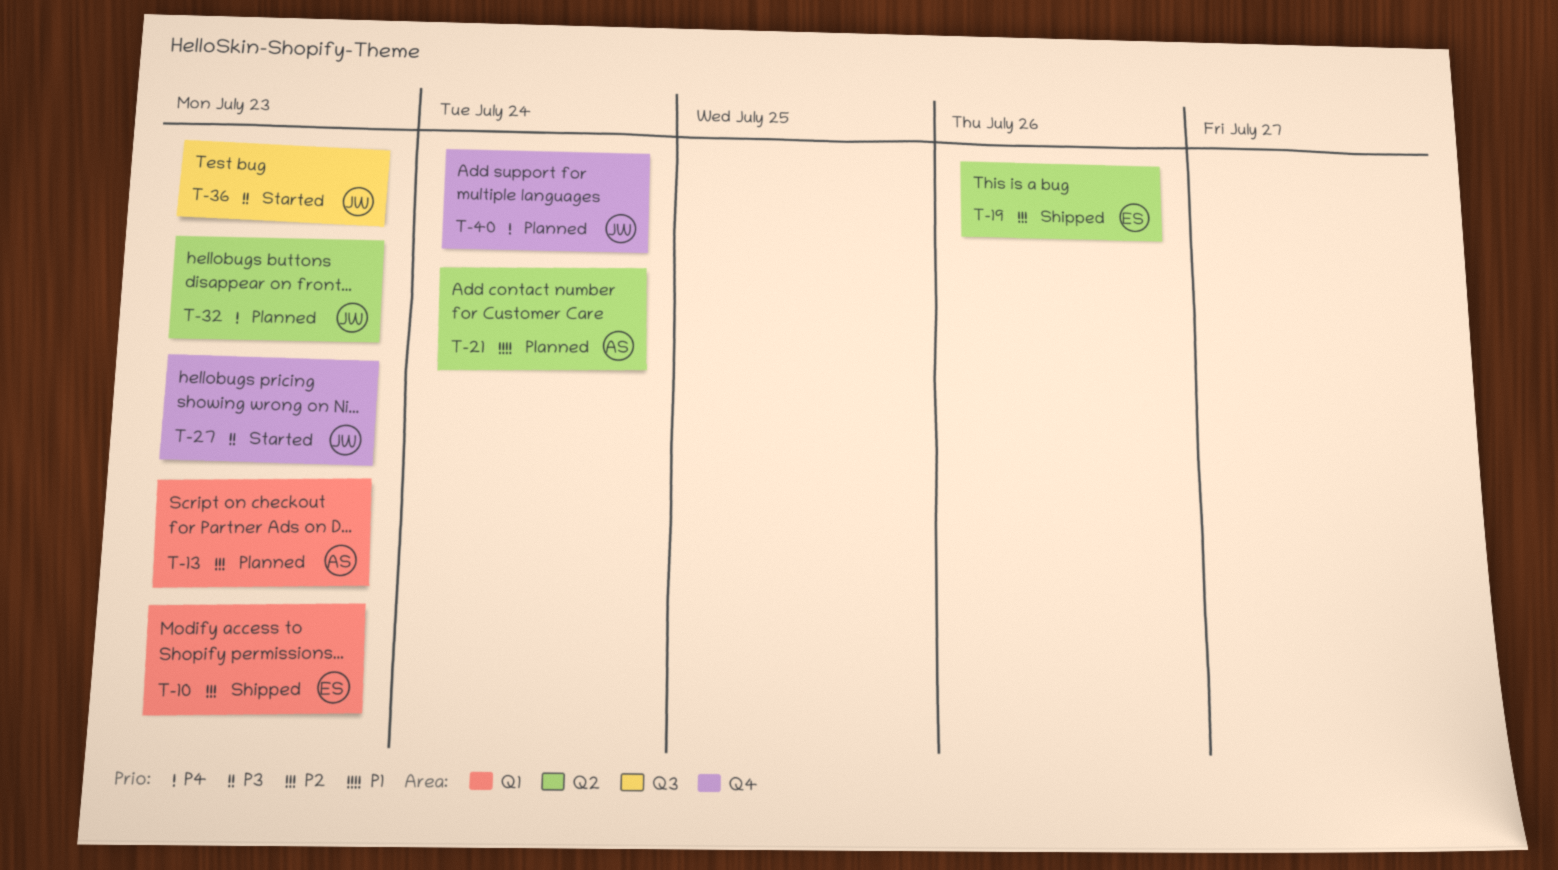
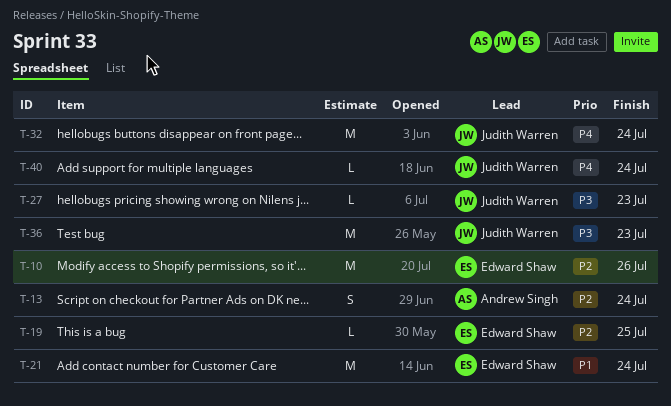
T-10, due: Jul 23 -> Jul 26
T-13, due: Jul 23 -> Jul 24
T-19, due: Jul 26 -> Jul 25
T-21, owner: Andrew Singh -> Edward Shaw
T-32, due: Jul 23 -> Jul 24

